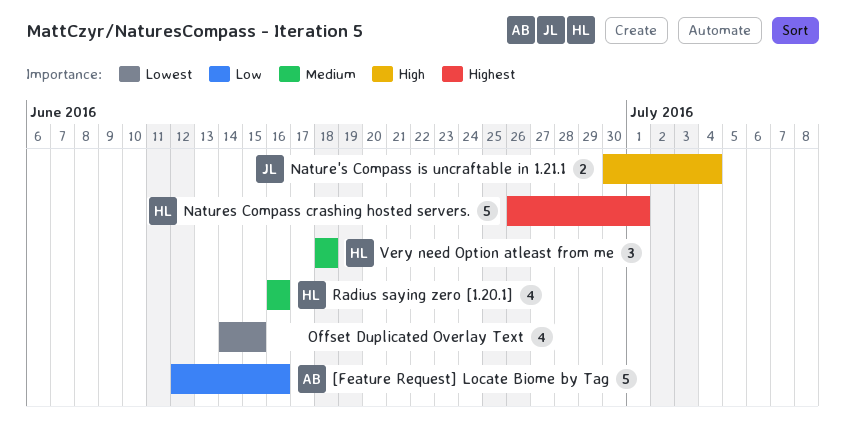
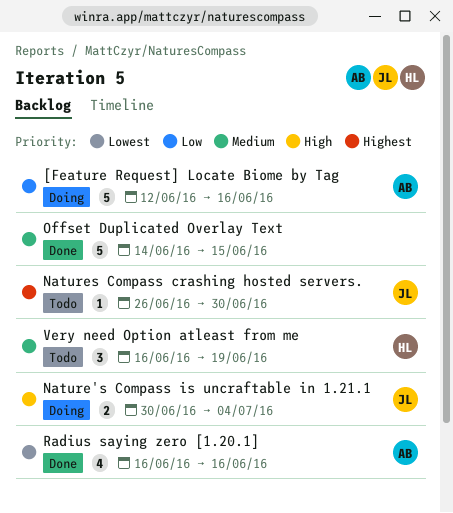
Natures Compass crashing hosted servers., owner: HL -> JL
Natures Compass crashing hosted servers., estimate: 5 -> 1
Natures Compass crashing hosted servers., due: Jul 1 -> Jun 30
Offset Duplicated Overlay Text, priority: Lowest -> Medium
Offset Duplicated Overlay Text, estimate: 4 -> 5
Radius saying zero [1.20.1], owner: HL -> AB
Radius saying zero [1.20.1], priority: Medium -> Lowest
Very need Option atleast from me, start: Jun 18 -> Jun 16
Very need Option atleast from me, due: Jun 18 -> Jun 19

